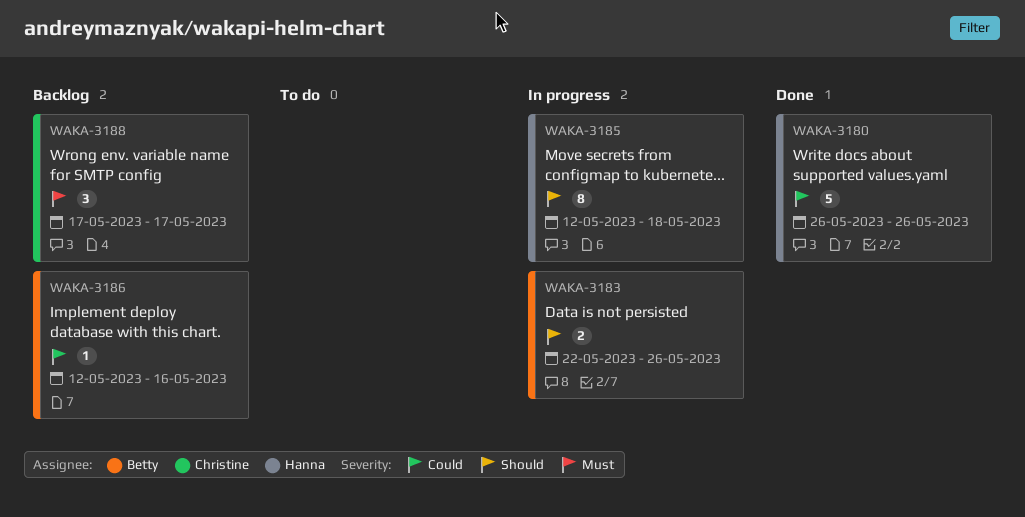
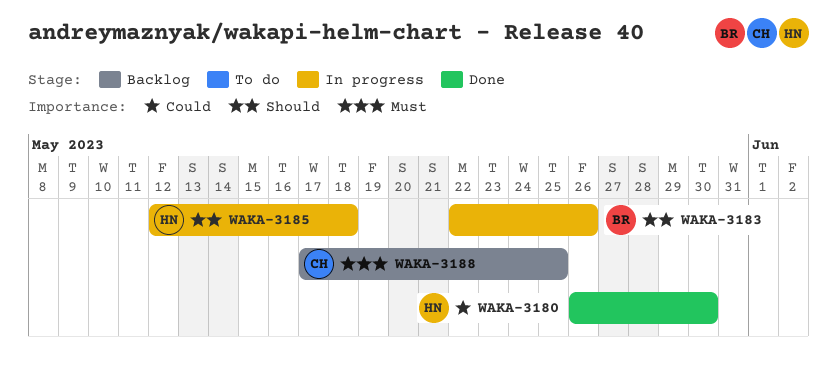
WAKA-3180, due: May 26 -> May 30
WAKA-3186: present -> none
WAKA-3188, due: May 17 -> May 25

